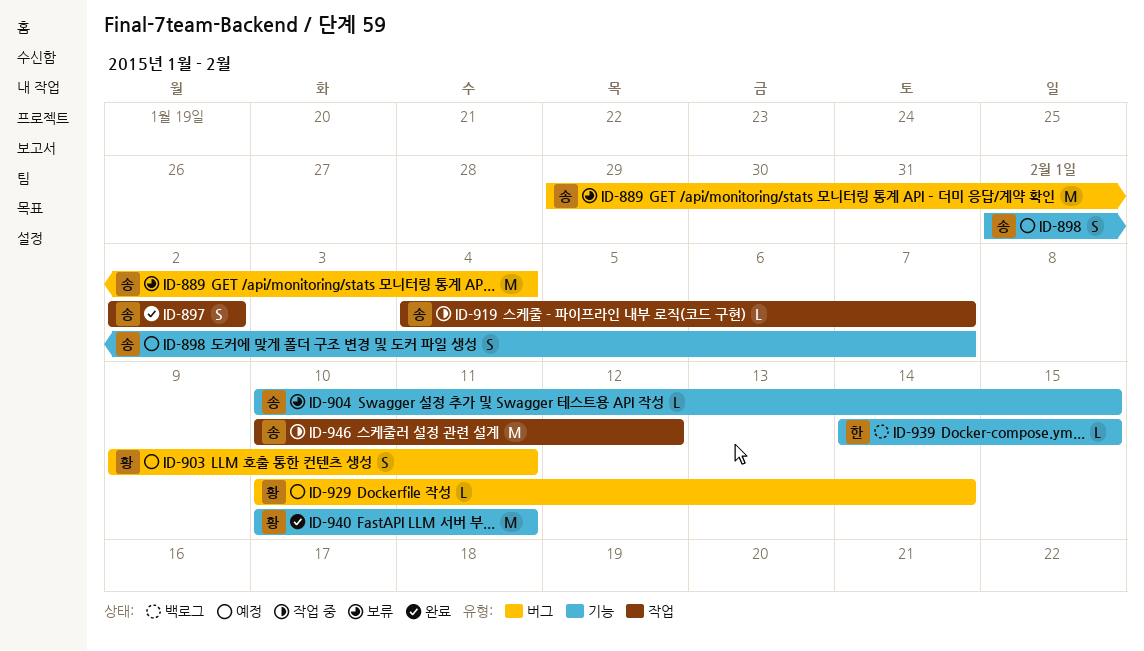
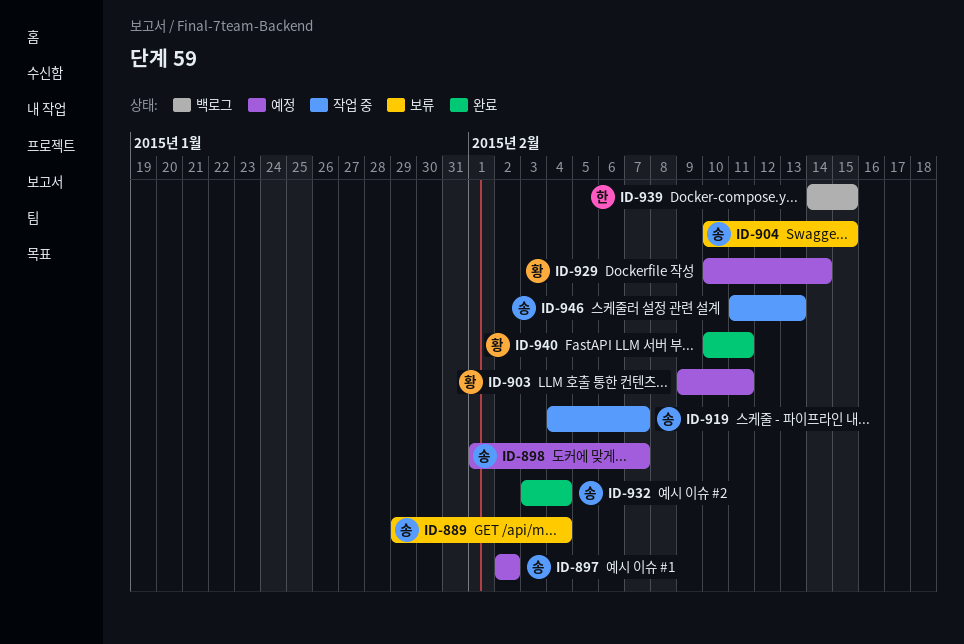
ID-897, status: 완료 -> 예정
ID-932: none -> present
ID-946, start: Feb 10 -> Feb 11
ID-946, due: Feb 12 -> Feb 13

